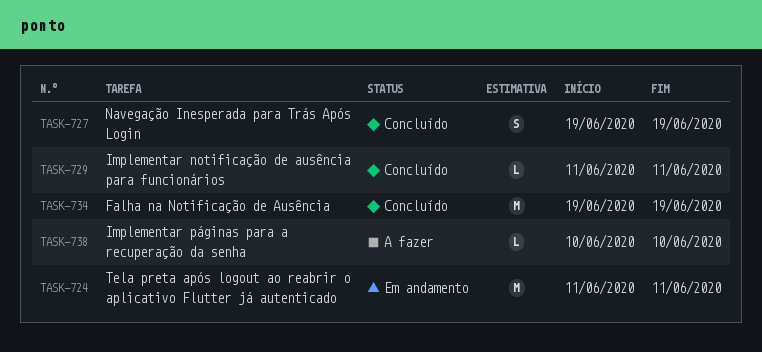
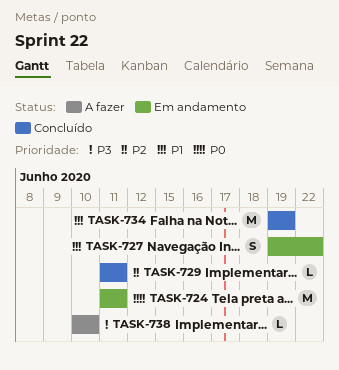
TASK-727, status: Concluído -> Em andamento
TASK-727, due: Jun 19 -> Jun 22

